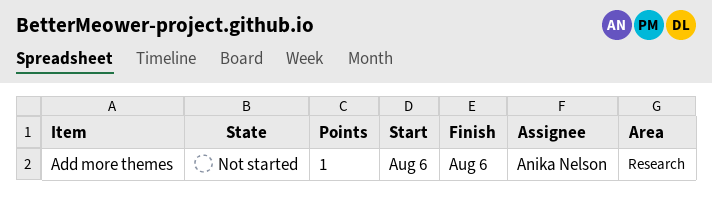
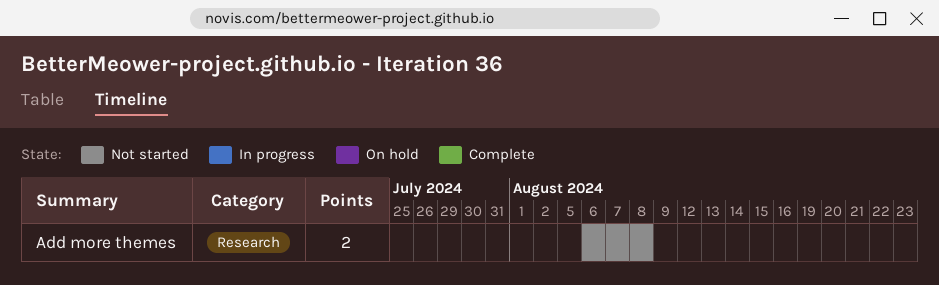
Add more themes, estimate: 1 -> 2
Add more themes, due: Aug 6 -> Aug 8

